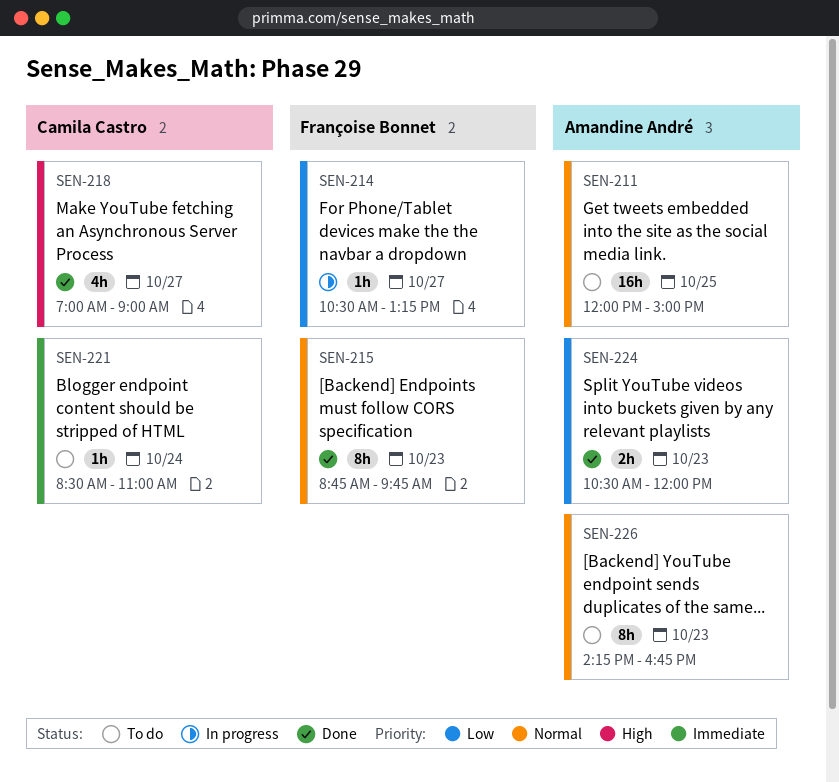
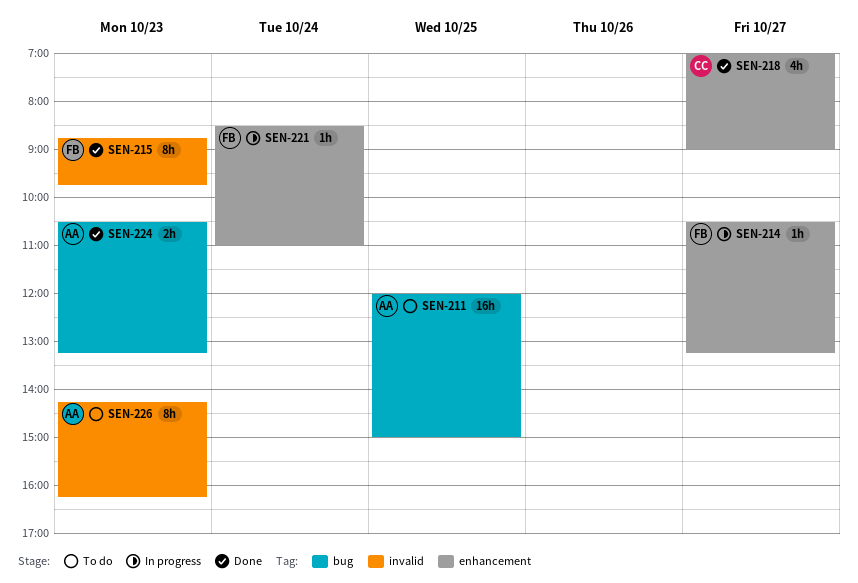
SEN-221, status: To do -> In progress
SEN-221, owner: Camila Castro -> Françoise Bonnet
SEN-224, ends: 12:00 -> 13:15
SEN-226, ends: 16:45 -> 16:15

